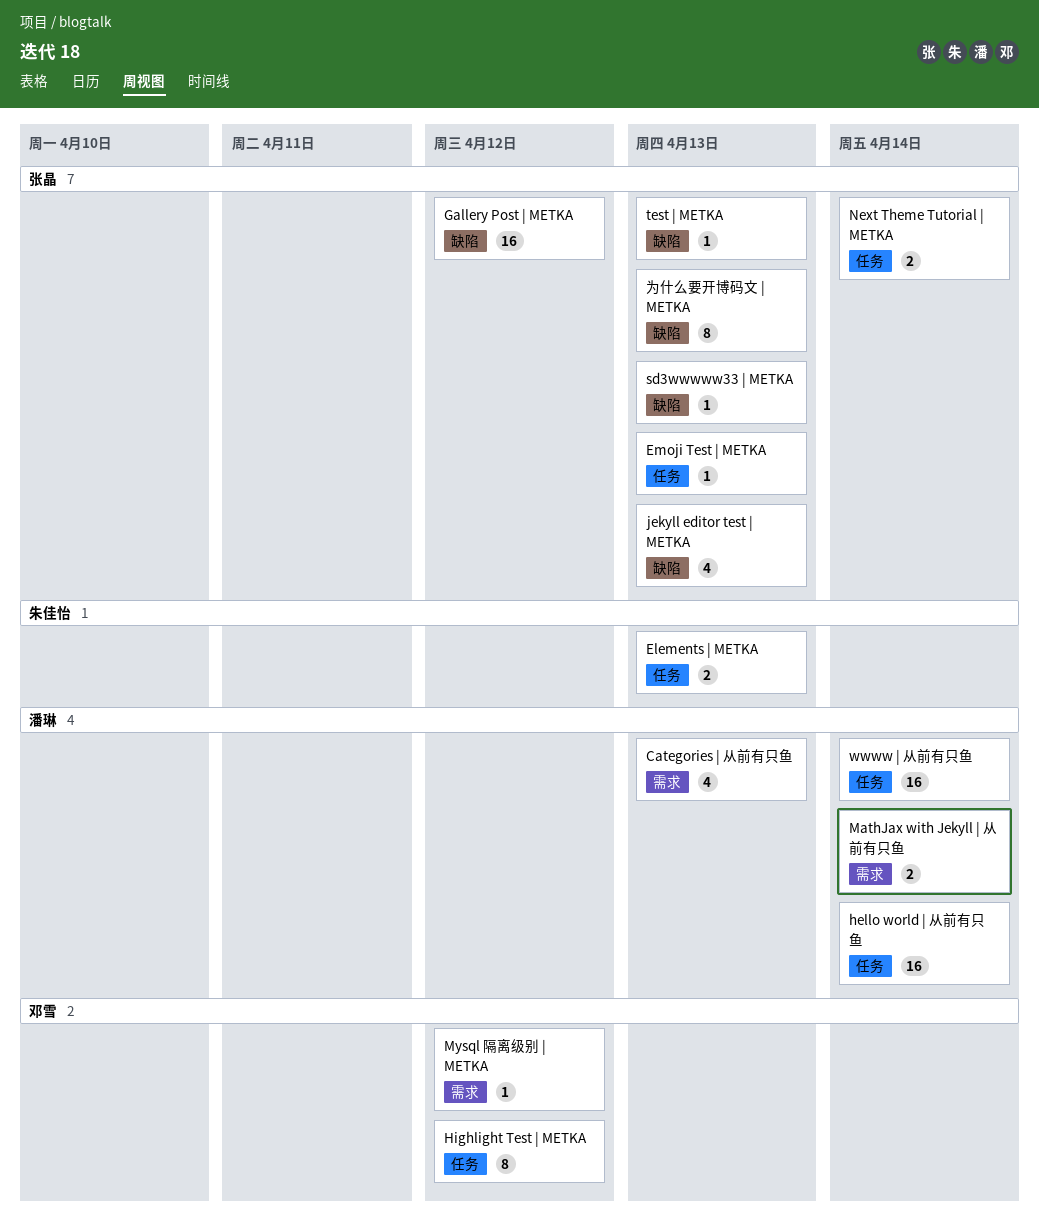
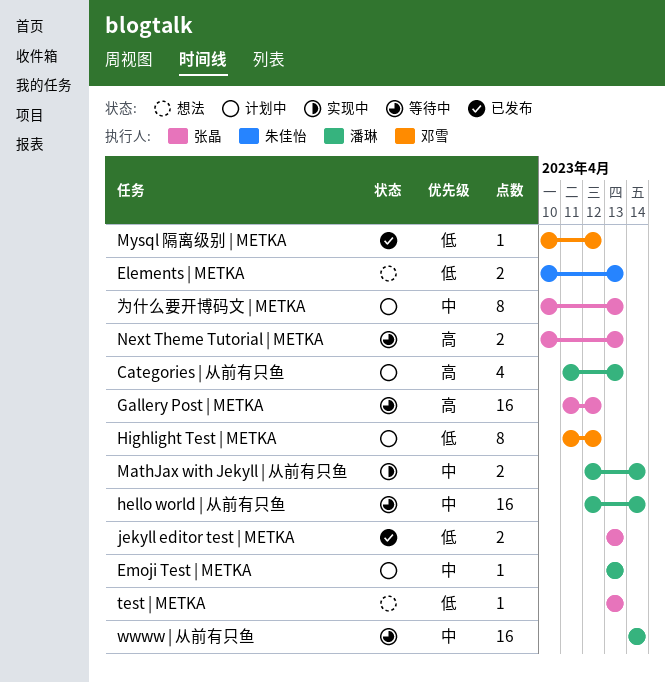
Emoji Test | METKA, owner: 张晶 -> 潘琳
jekyll editor test | METKA, estimate: 4 -> 2
Next Theme Tutorial | METKA, due: Apr 14 -> Apr 13
sd3wwwww33 | METKA: present -> none

